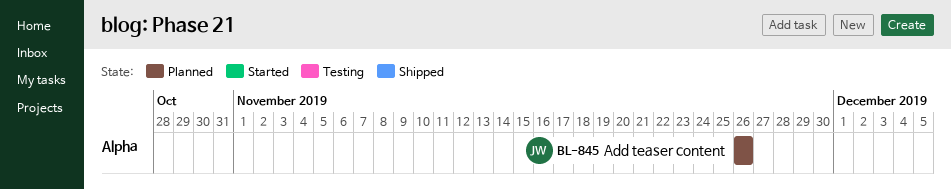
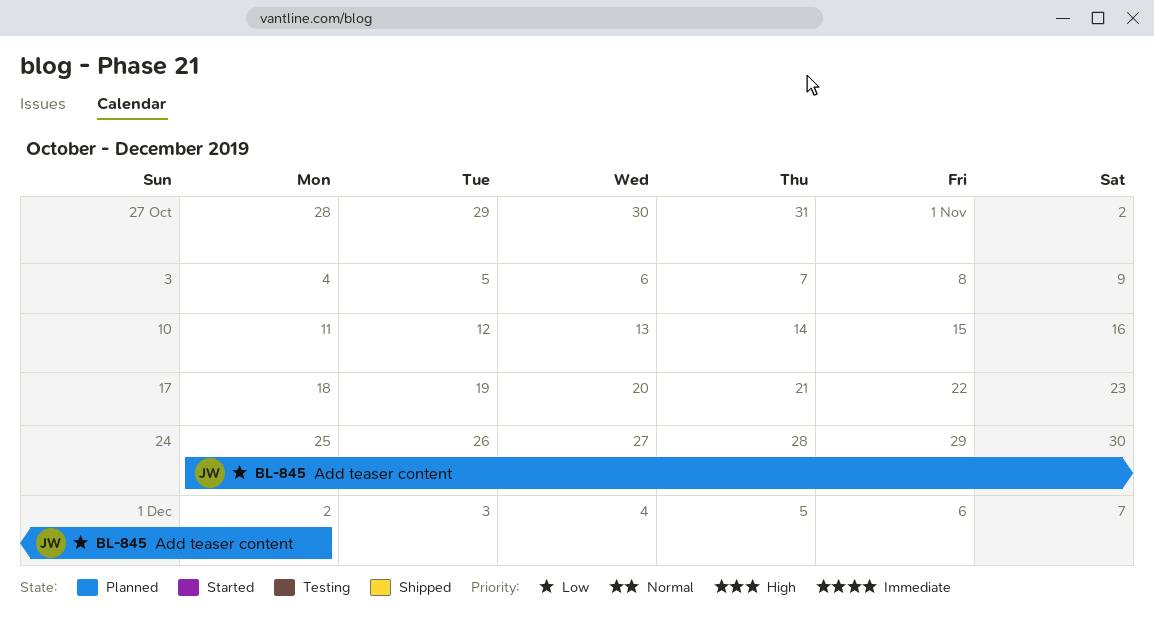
BL-845, start: Nov 26 -> Nov 25
BL-845, due: Nov 26 -> Dec 2

